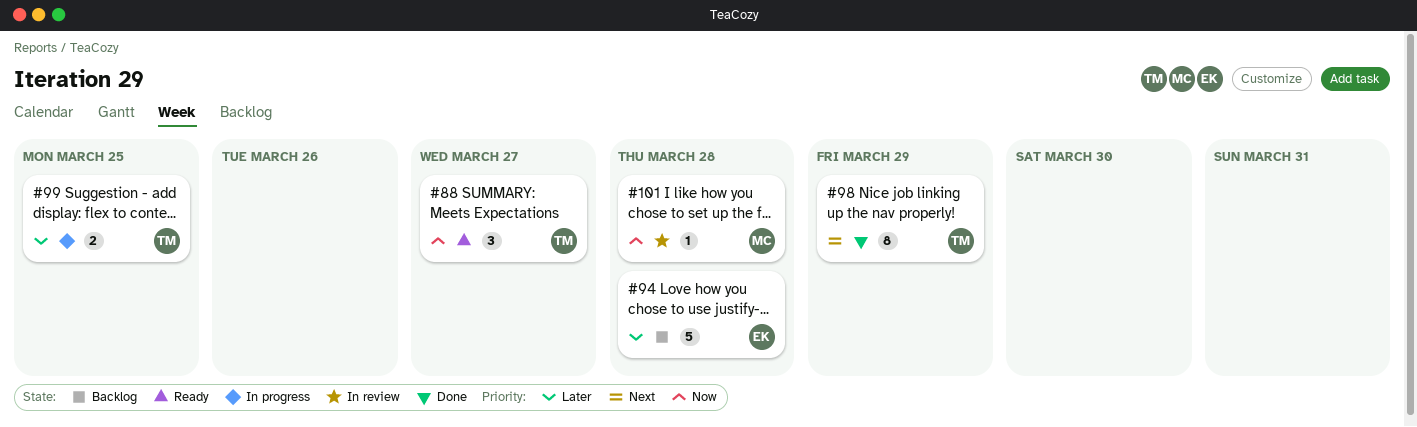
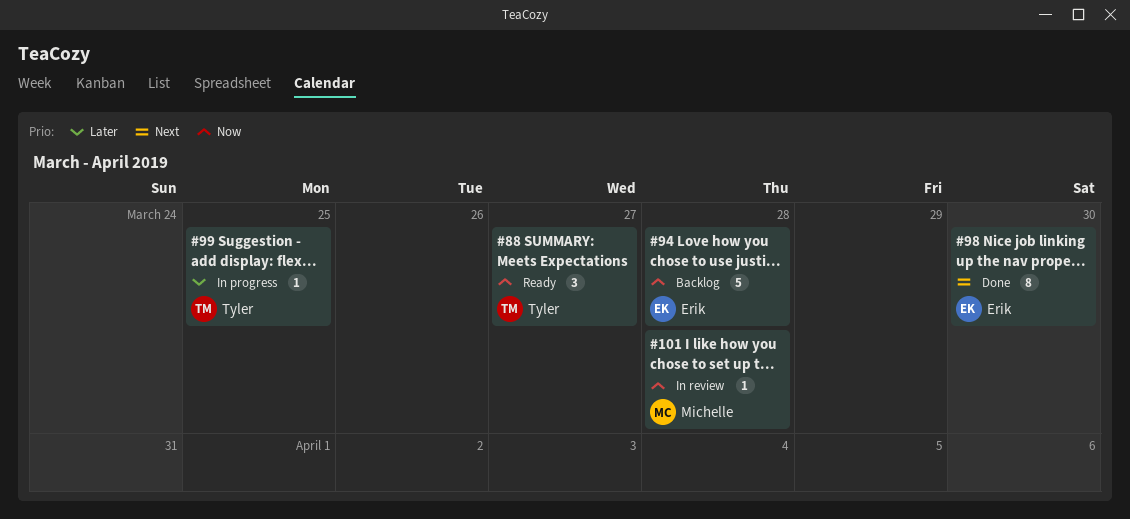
#94, priority: Later -> Now
#98, owner: Tyler -> Erik
#98, due: Mar 29 -> Mar 30
#99, estimate: 2 -> 1

